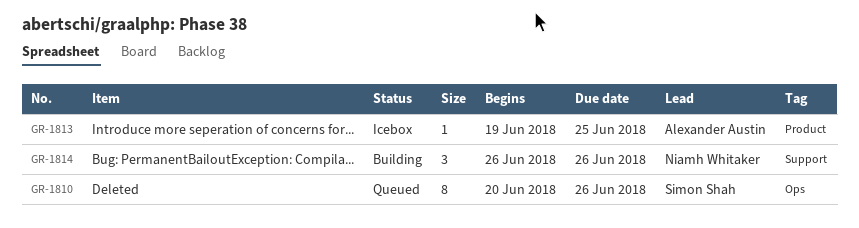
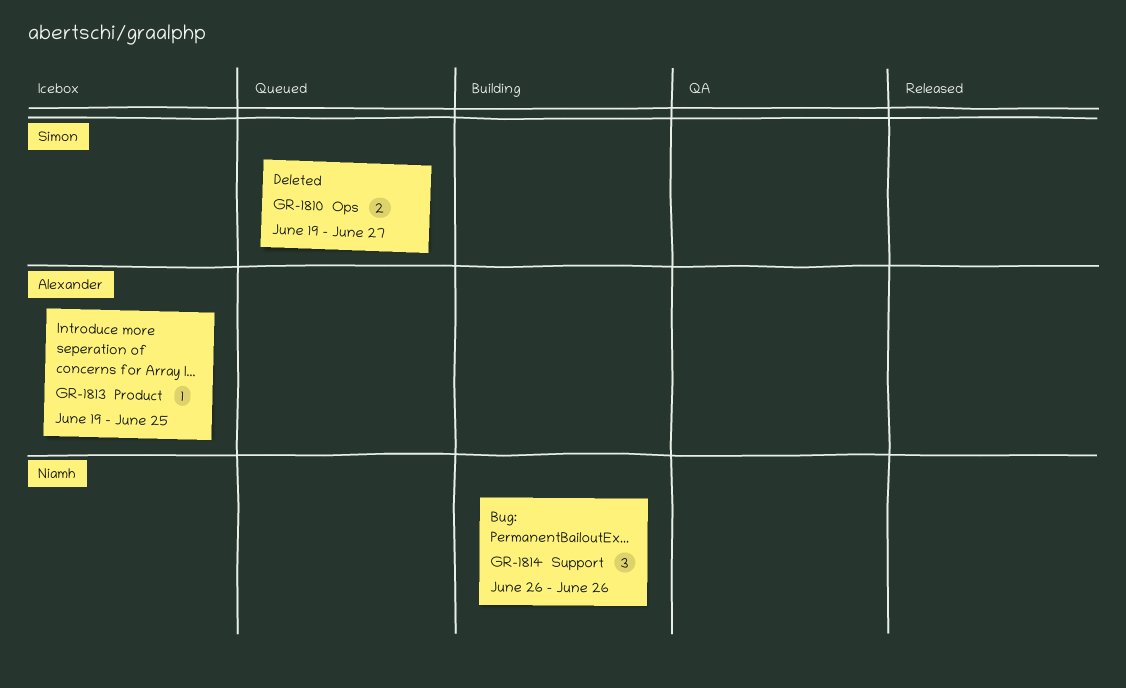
GR-1810, estimate: 8 -> 2
GR-1810, start: Jun 20 -> Jun 19
GR-1810, due: Jun 26 -> Jun 27

